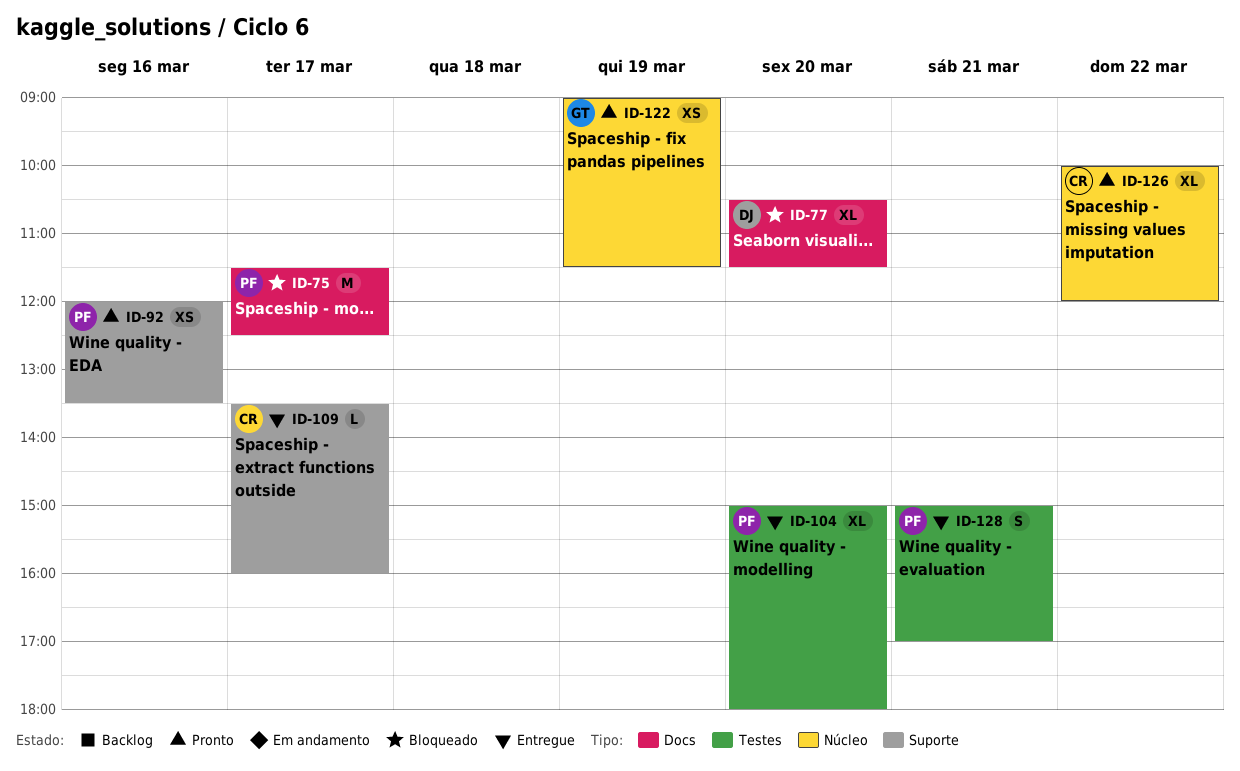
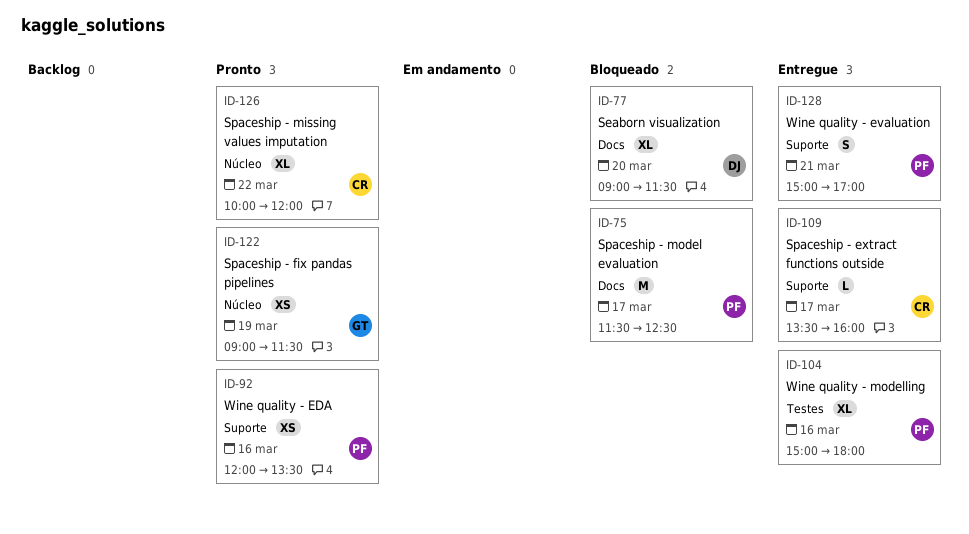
ID-77, begins: 10:30 -> 09:00
ID-104, day: Mar 20 -> Mar 16
ID-128, label: Testes -> Suporte

